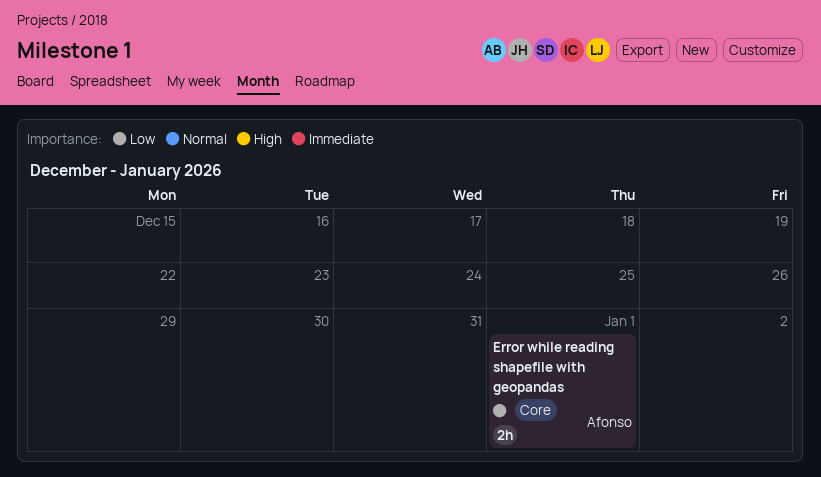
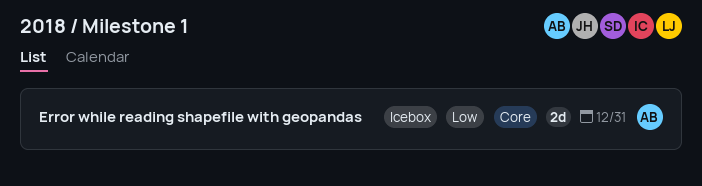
Error while reading shapefile with geopandas, estimate: 2h -> 2d
Error while reading shapefile with geopandas, due: Jan 1 -> Dec 31

